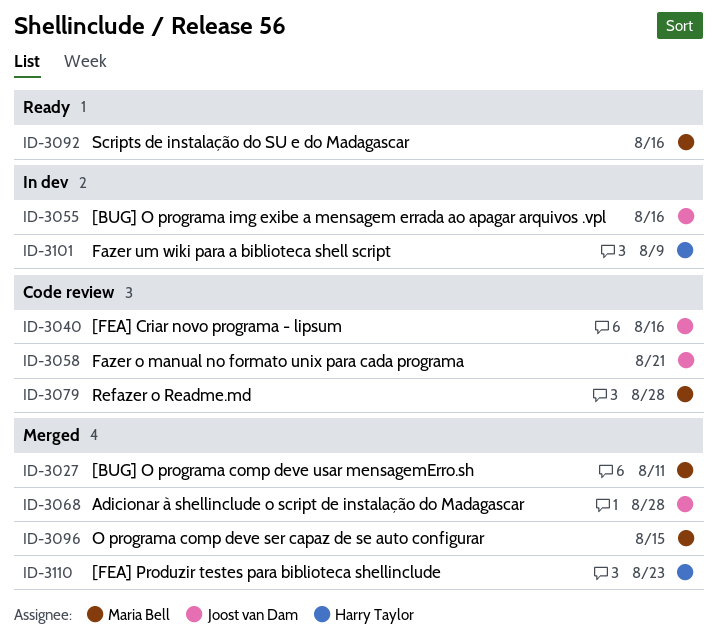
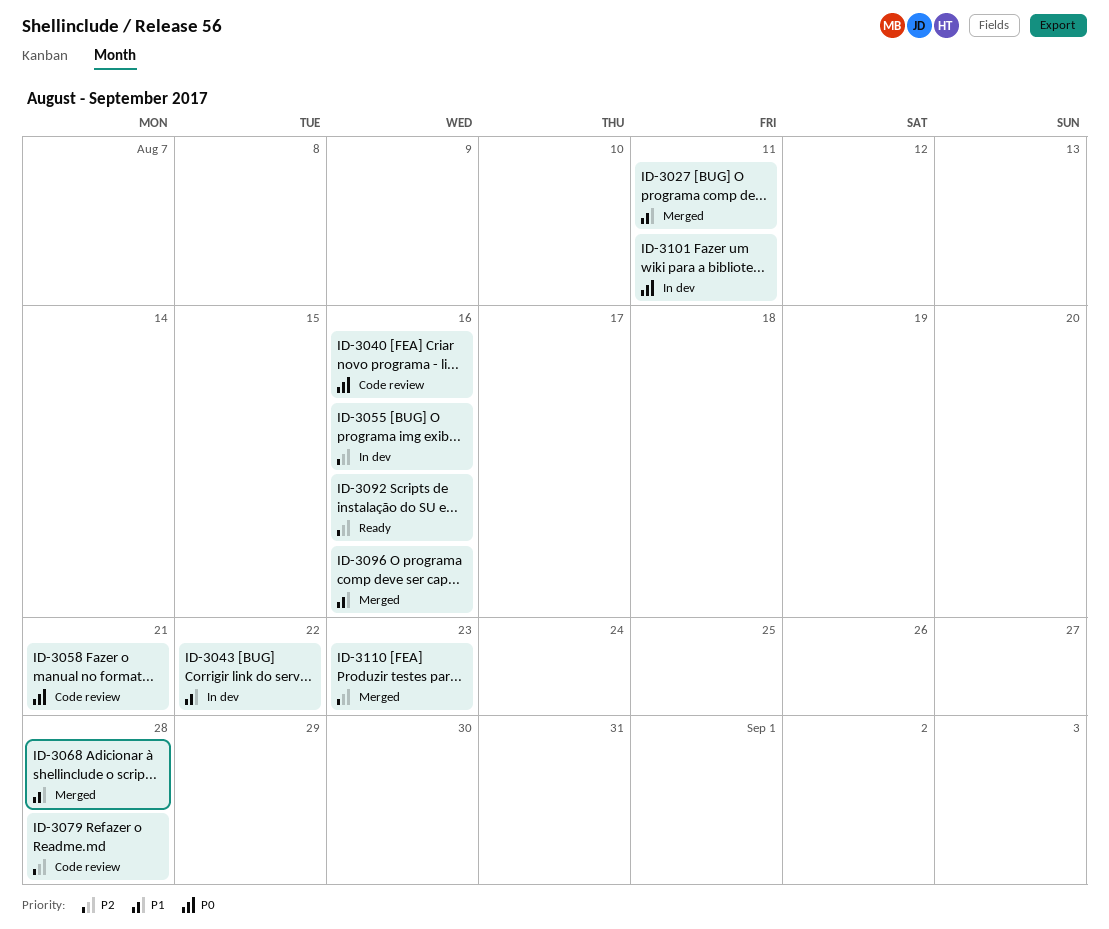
ID-3043: none -> present
ID-3096, due: Aug 15 -> Aug 16
ID-3101, due: Aug 9 -> Aug 11

